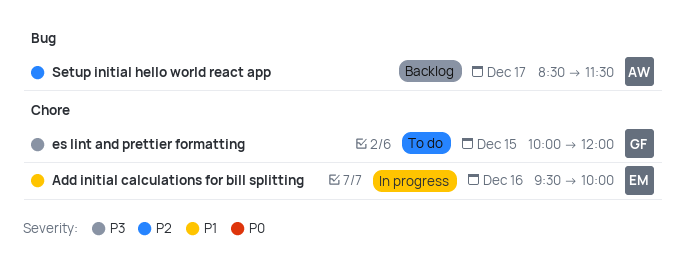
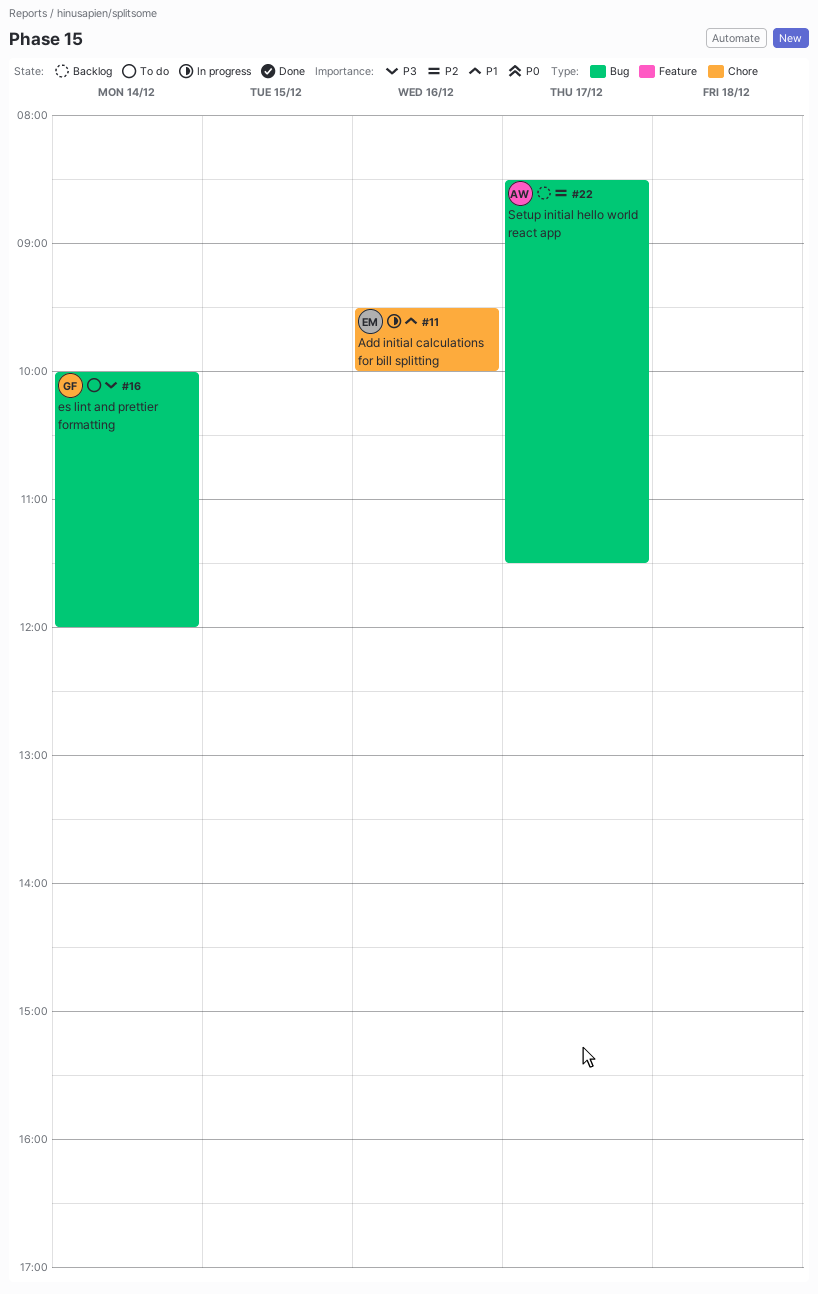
es lint and prettier formatting, label: Chore -> Bug
es lint and prettier formatting, day: Dec 15 -> Dec 14

